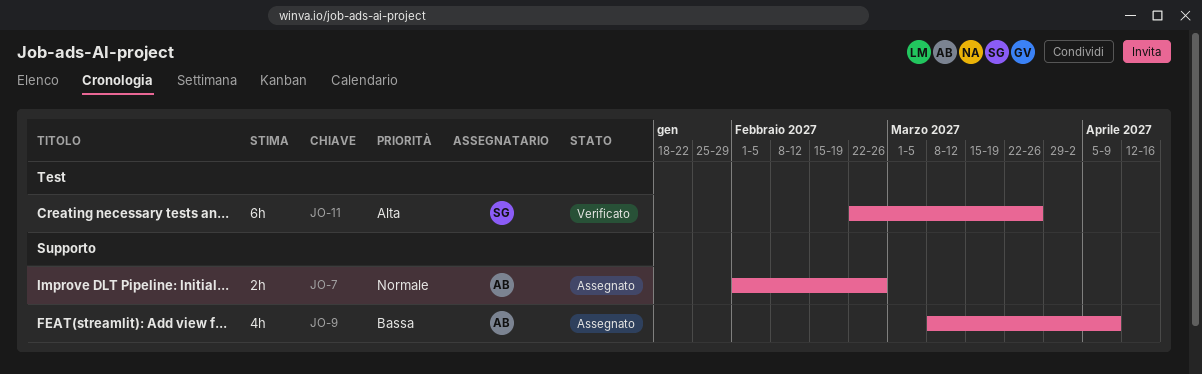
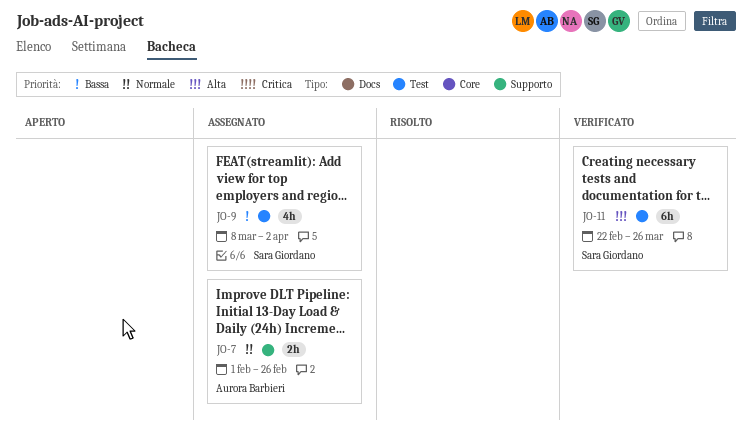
JO-9, owner: Aurora Barbieri -> Sara Giordano
JO-9, label: Supporto -> Test
JO-9, due: Apr 9 -> Apr 2

